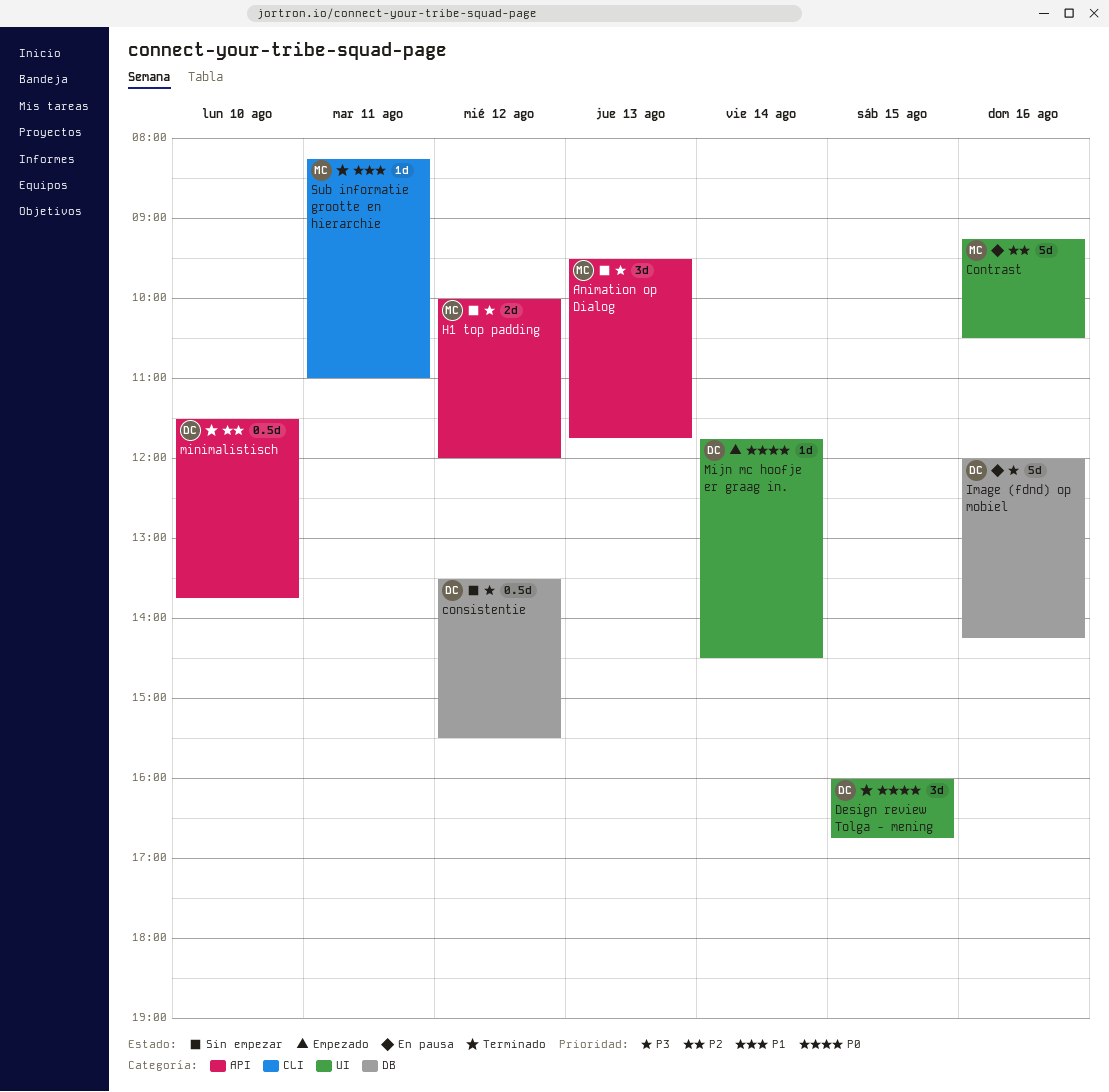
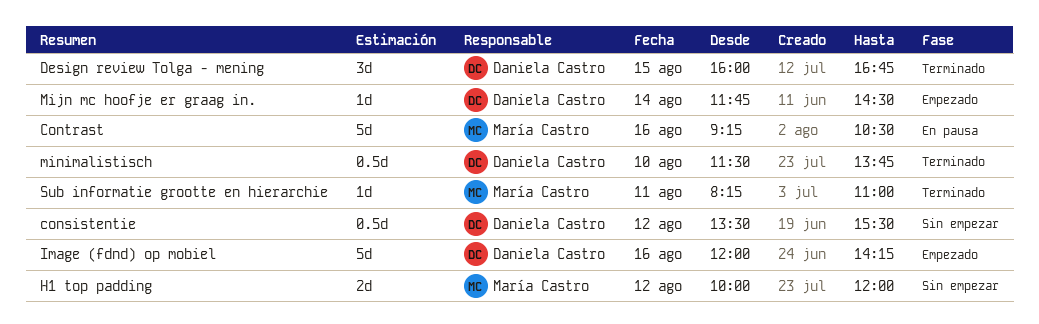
Animation op Dialog: present -> none
Image (fdnd) op mobiel, status: En pausa -> Empezado

